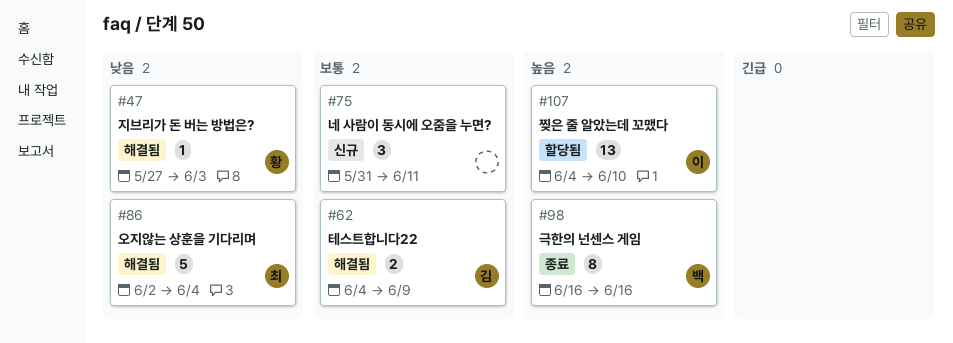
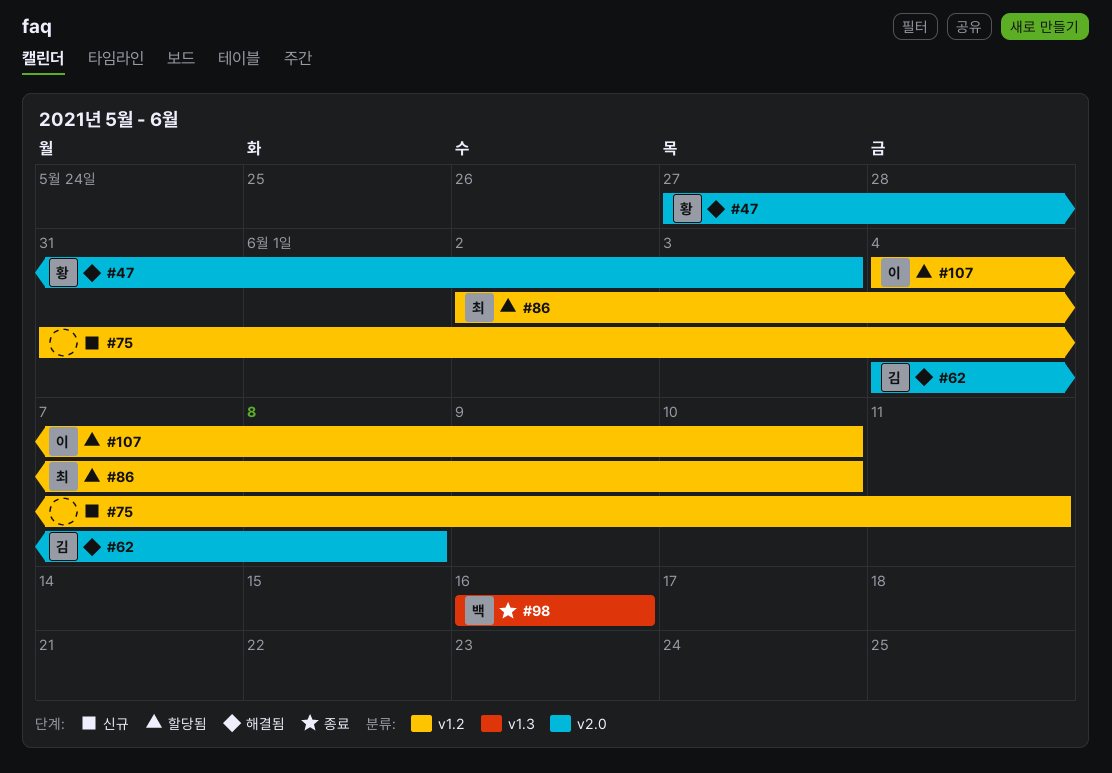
#62, due: Jun 9 -> Jun 8
#86, status: 해결됨 -> 할당됨
#86, due: Jun 4 -> Jun 10

